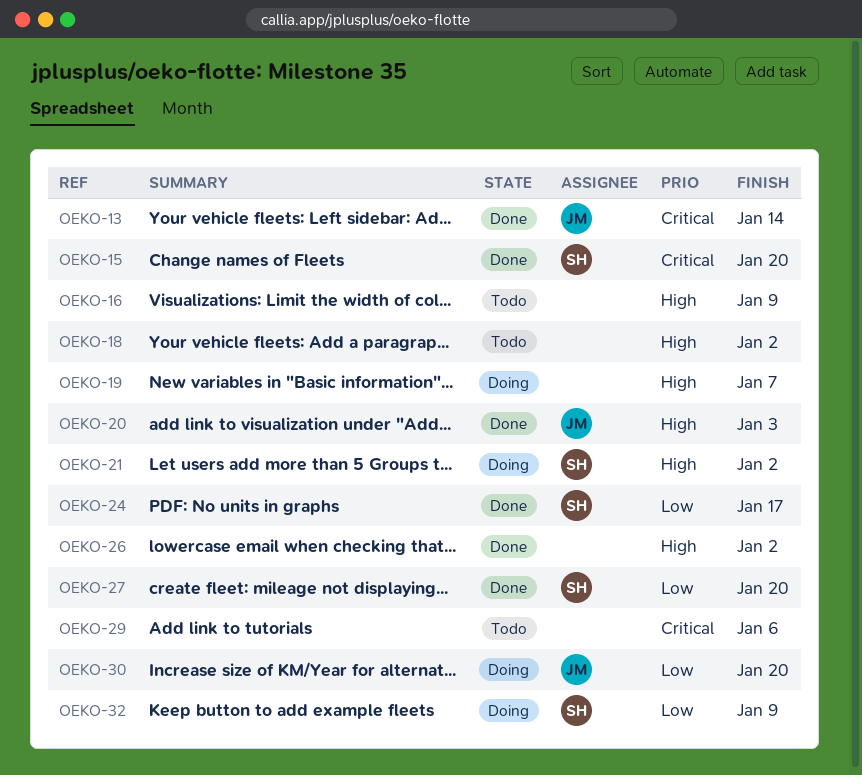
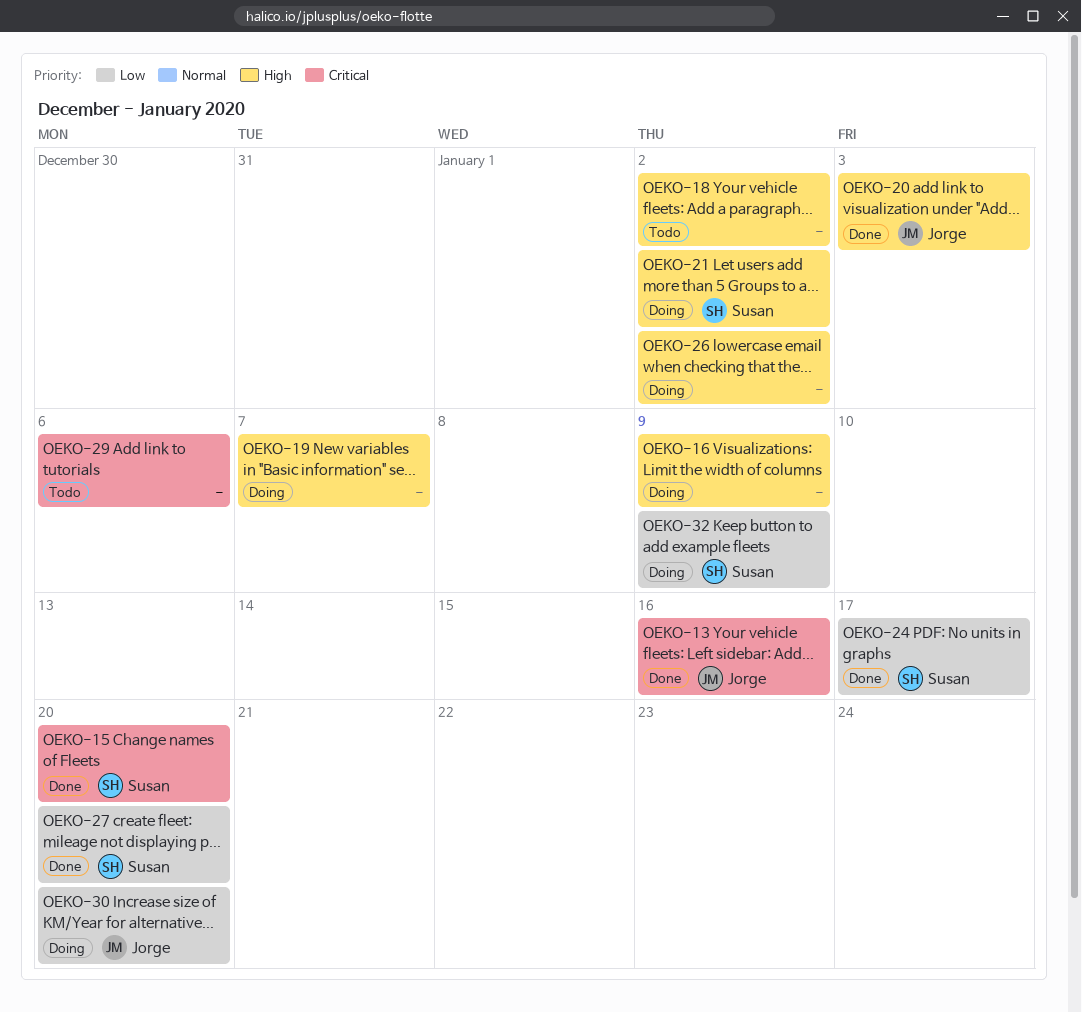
OEKO-13, due: Jan 14 -> Jan 16
OEKO-16, status: Todo -> Doing
OEKO-26, status: Done -> Doing

